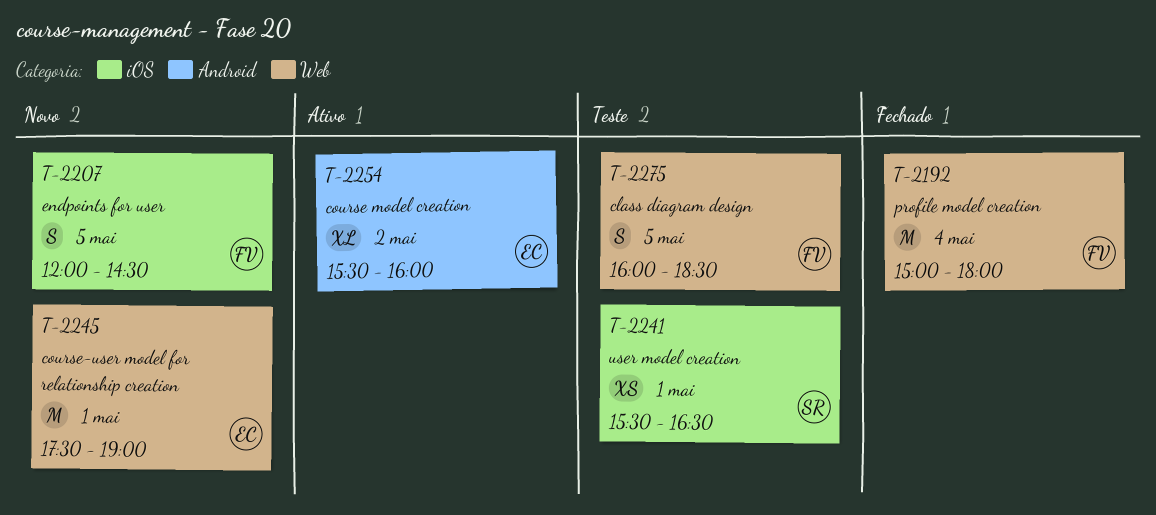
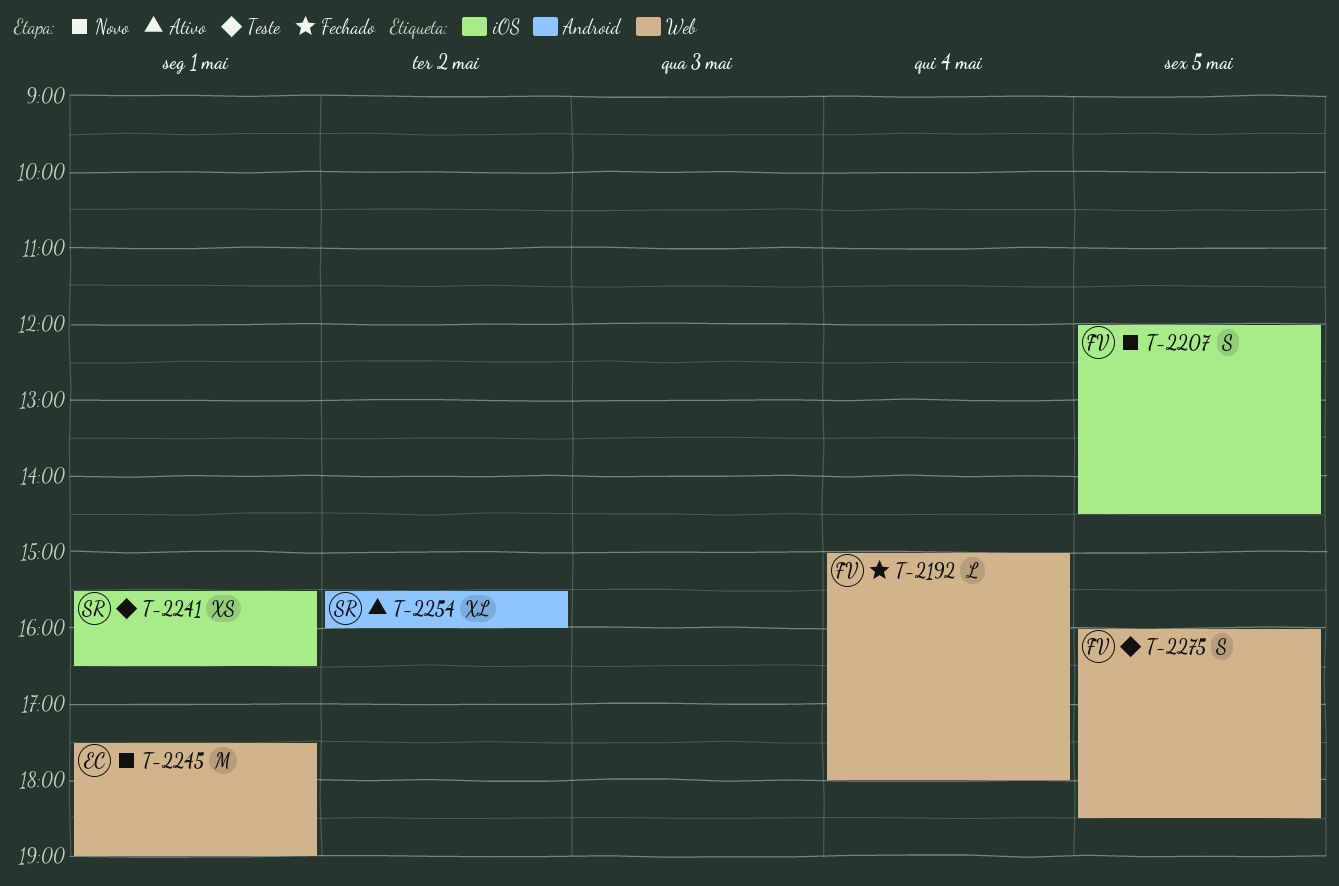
T-2192, estimate: M -> L
T-2254, owner: EC -> SR

